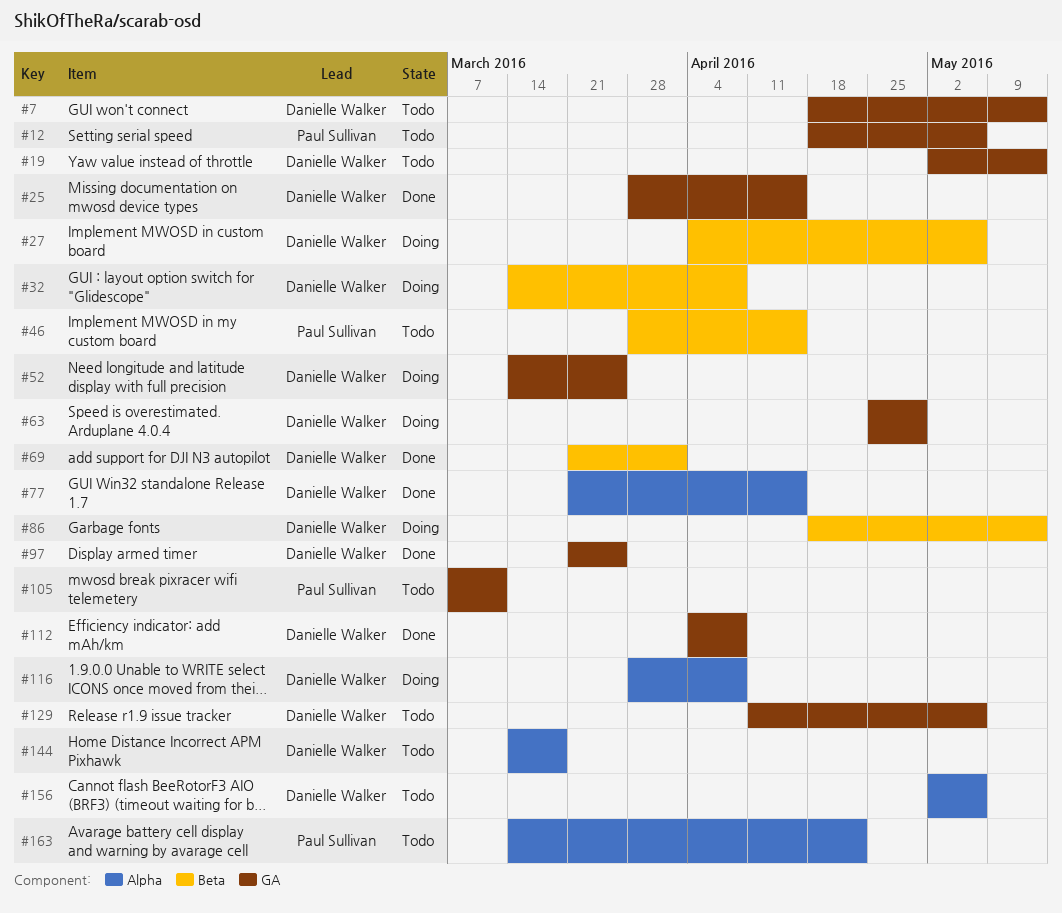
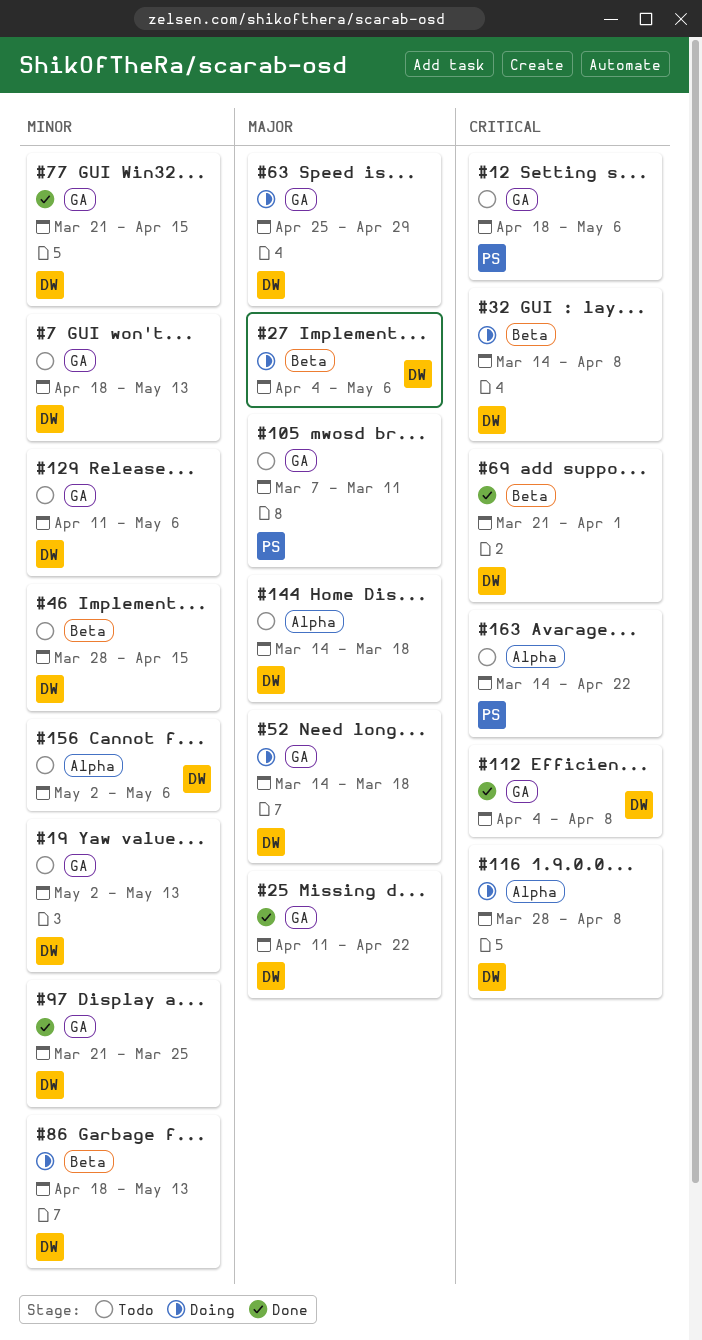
#25, start: Mar 28 -> Apr 11
#25, due: Apr 15 -> Apr 22
#46, owner: Paul Sullivan -> Danielle Walker
#52, due: Mar 25 -> Mar 18
#77, label: Alpha -> GA

